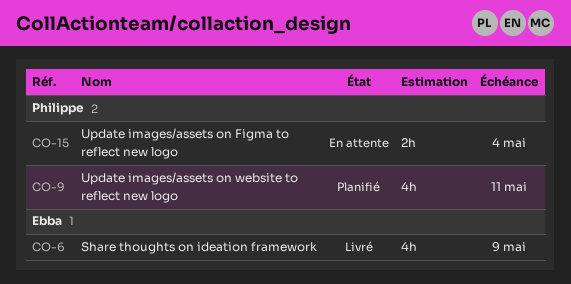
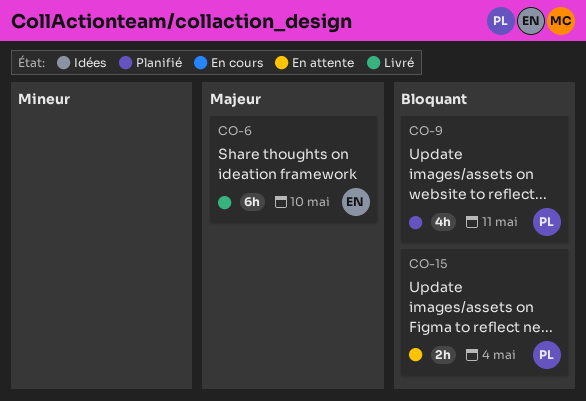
CO-6, estimate: 4h -> 6h
CO-6, due: May 9 -> May 10

